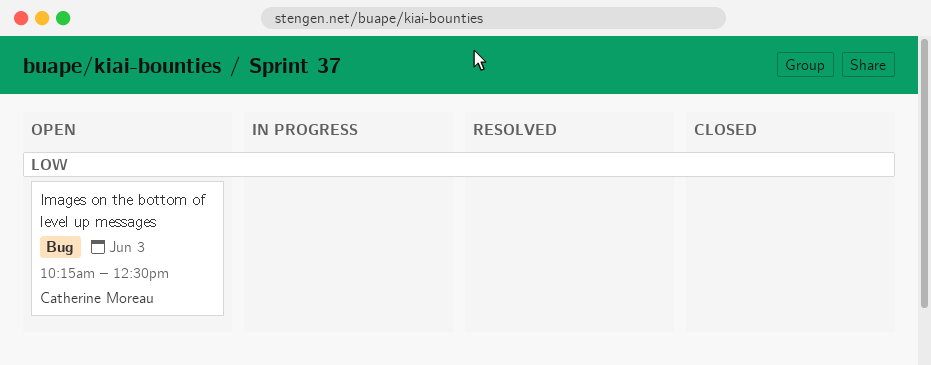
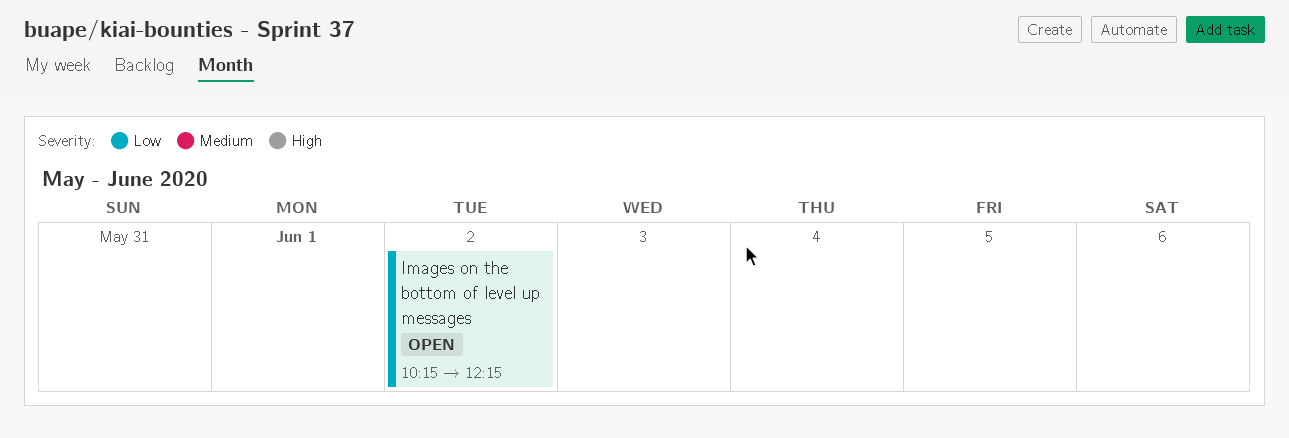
Images on the bottom of level up messages, day: Jun 3 -> Jun 2
Images on the bottom of level up messages, ends: 12:30 -> 12:15

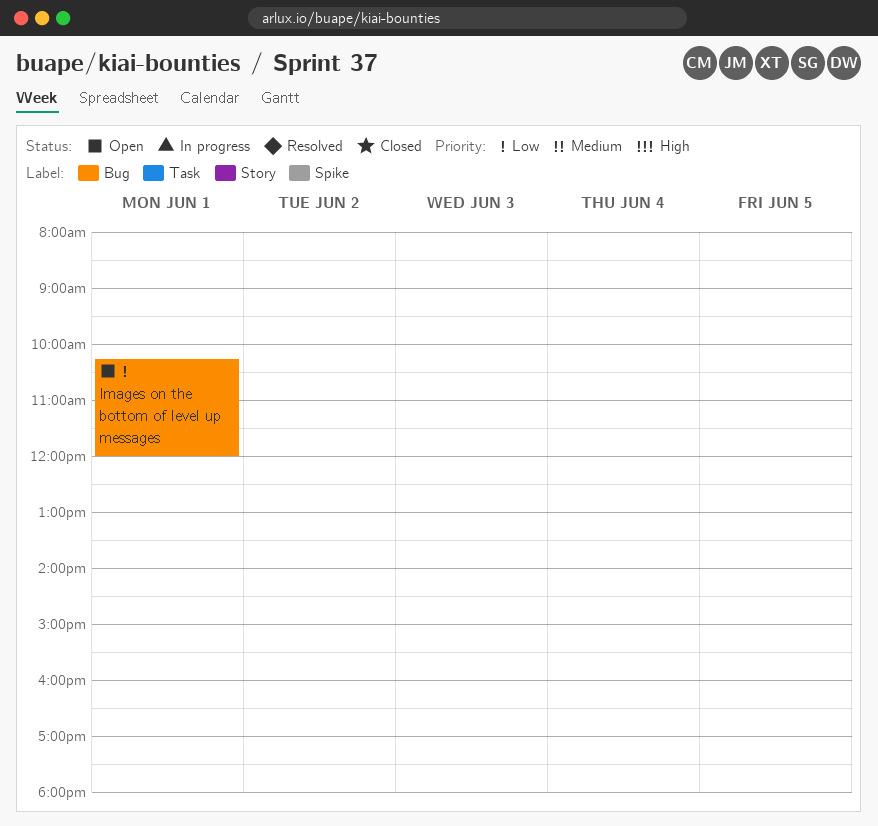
Images on the bottom of level up messages, day: Jun 2 -> Jun 1
Images on the bottom of level up messages, ends: 12:15 -> 12:00

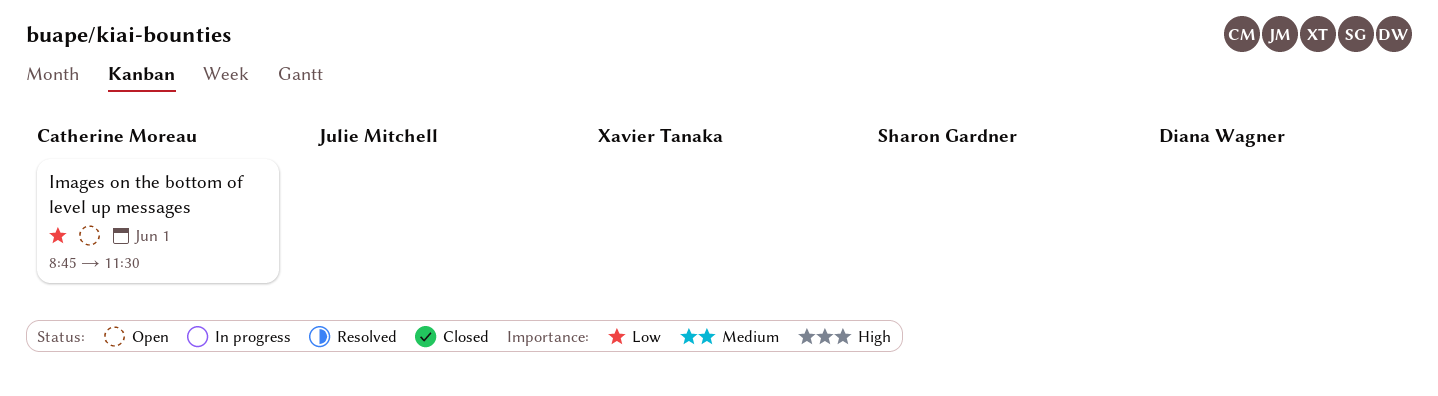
Images on the bottom of level up messages, begins: 10:15 -> 08:45
Images on the bottom of level up messages, ends: 12:00 -> 11:30

